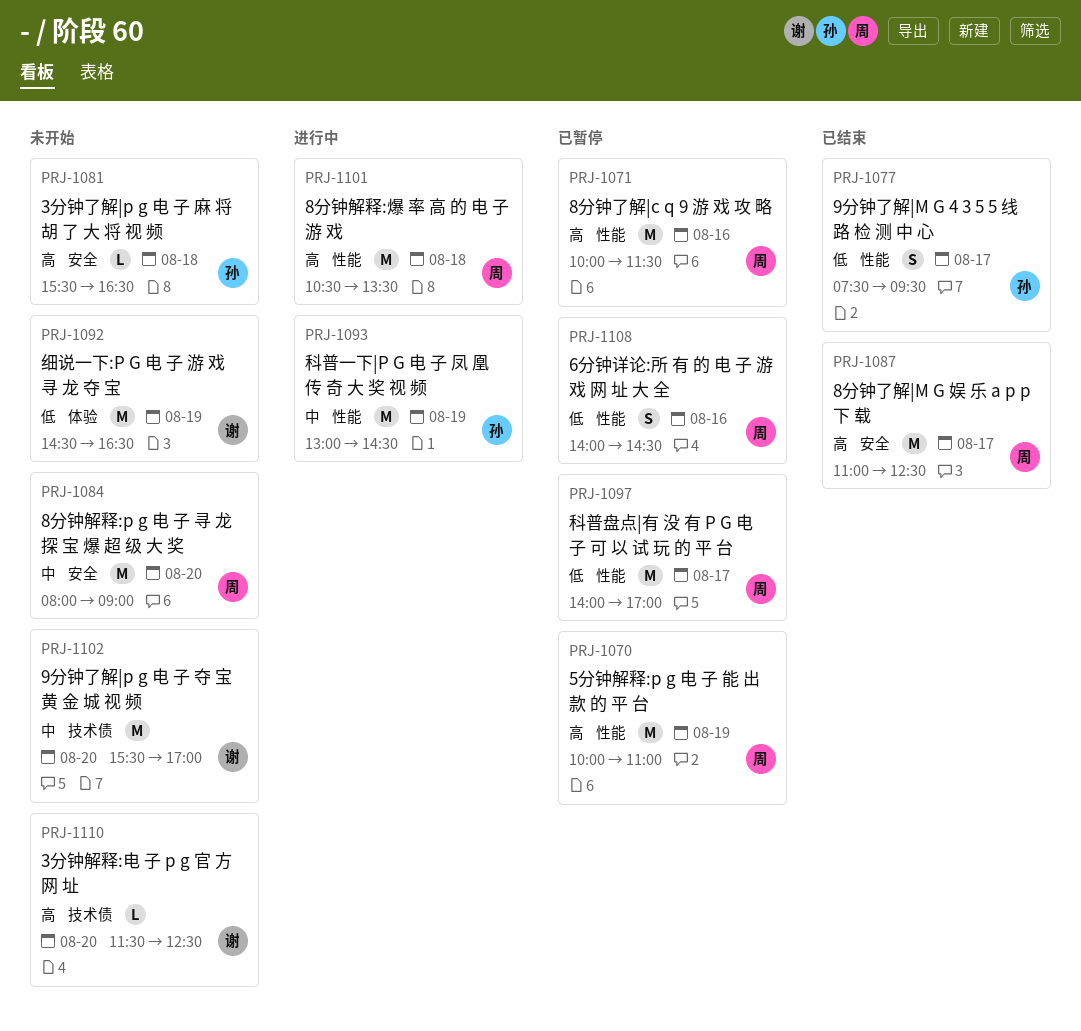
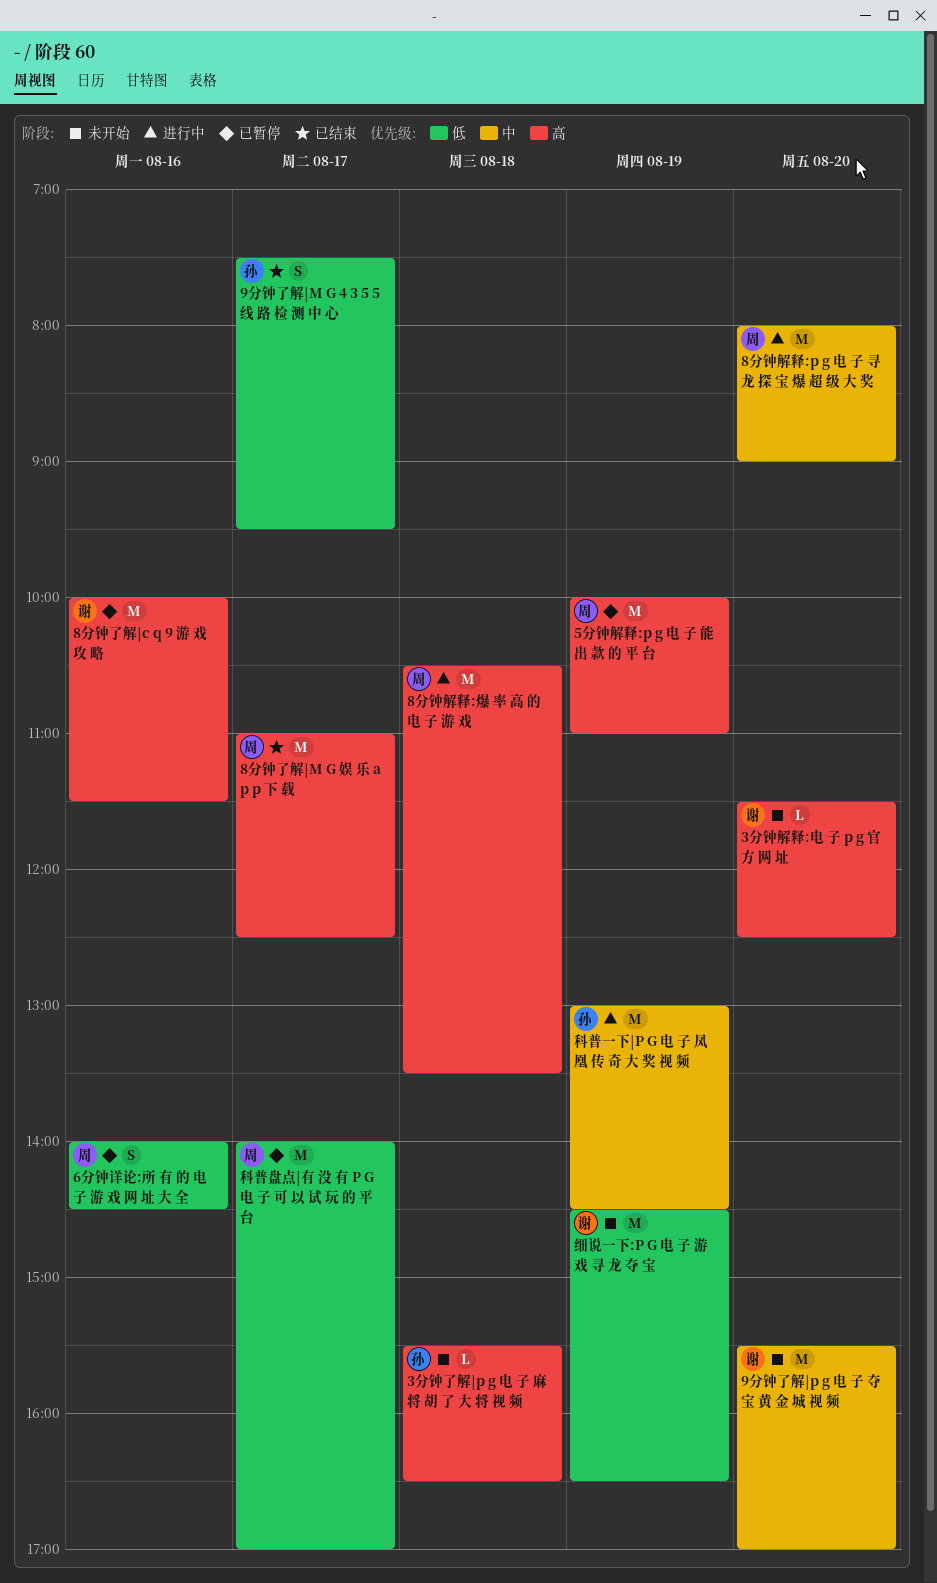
8分钟了解|c q 9 游 戏 攻 略, owner: 周 -> 谢
8分钟解释:p g 电 子 寻 龙 探 宝 爆 超 级 大 奖, status: 未开始 -> 进行中

